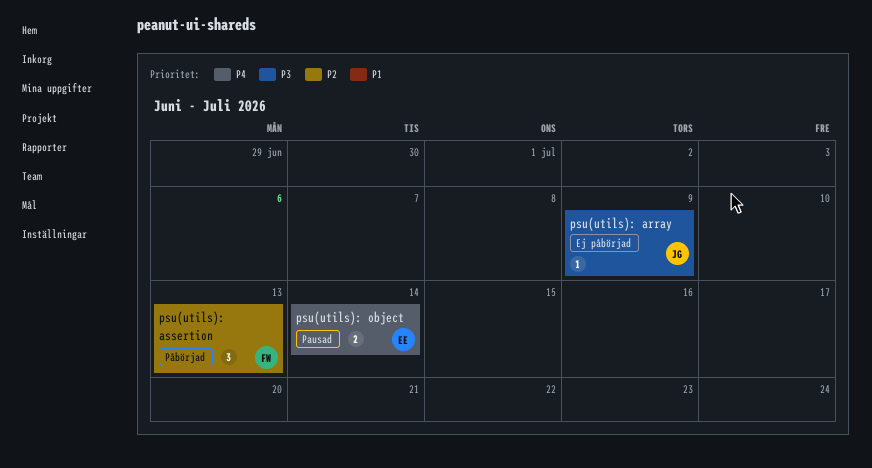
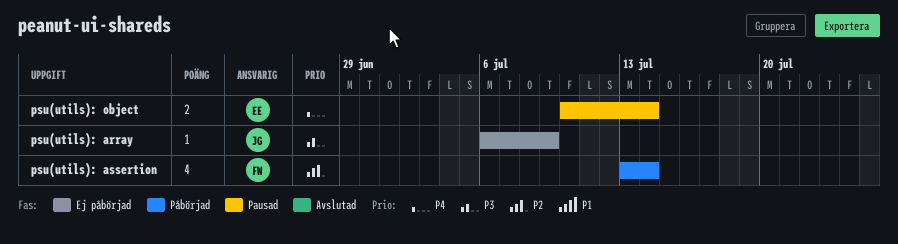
psu(utils): assertion, estimate: 3 -> 4
psu(utils): assertion, due: Jul 13 -> Jul 14

